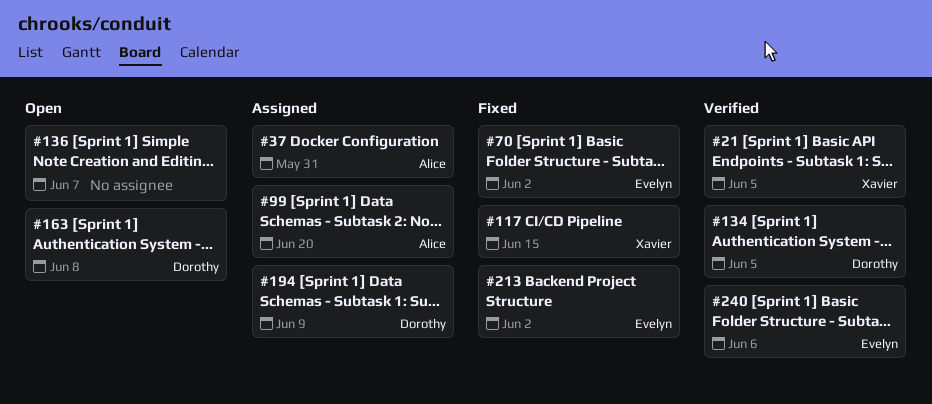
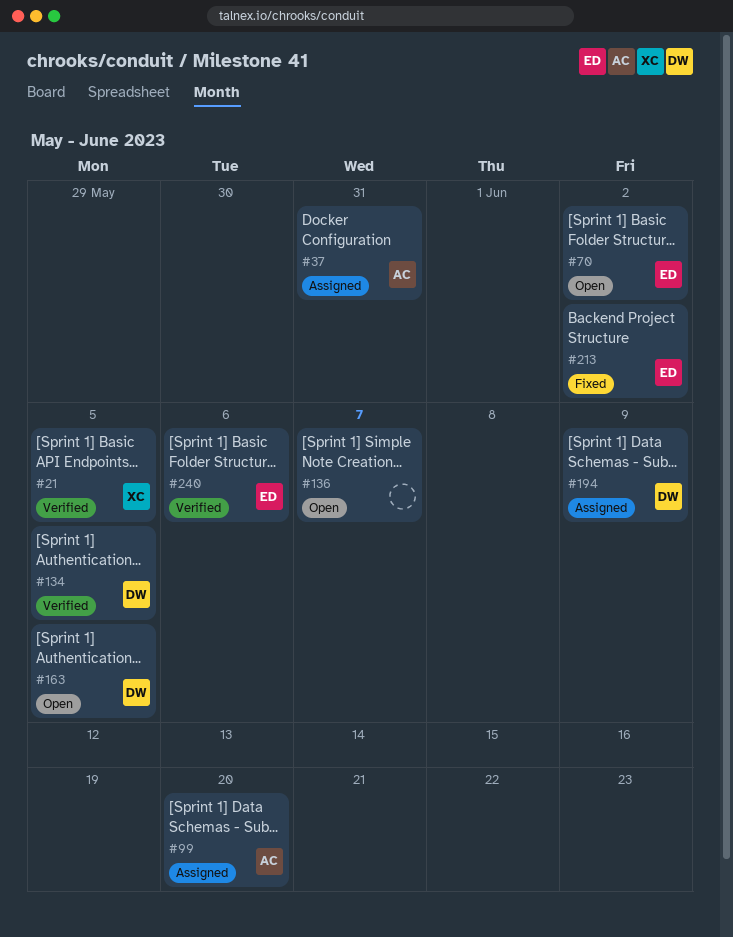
#70, status: Fixed -> Open
#117: present -> none
#163, due: Jun 8 -> Jun 5

